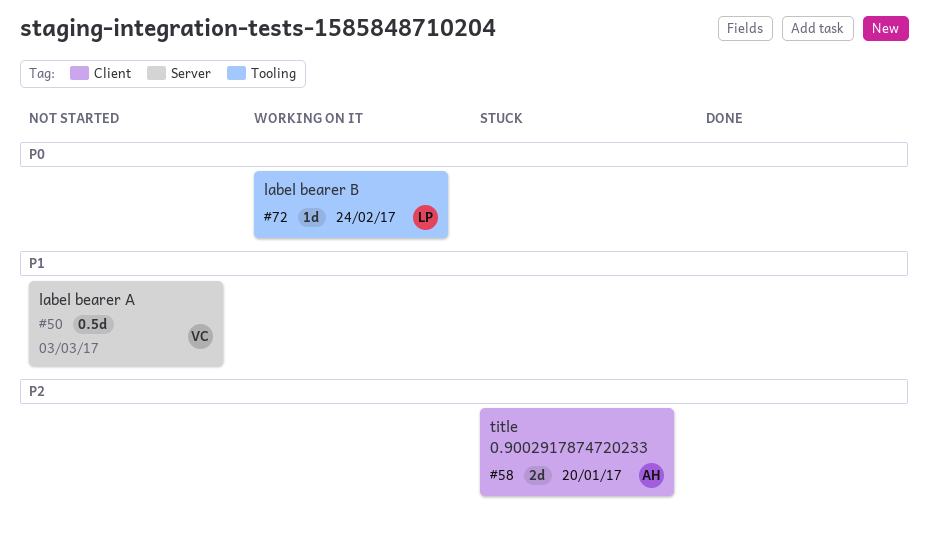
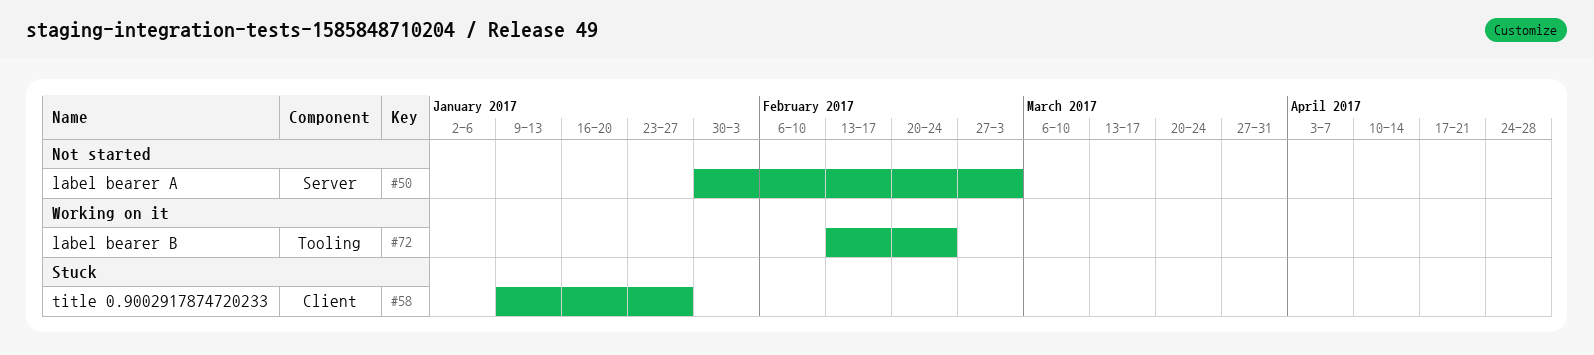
#58, due: Jan 20 -> Jan 27

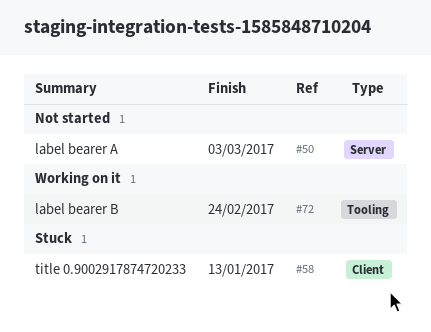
#58, due: Jan 27 -> Jan 13

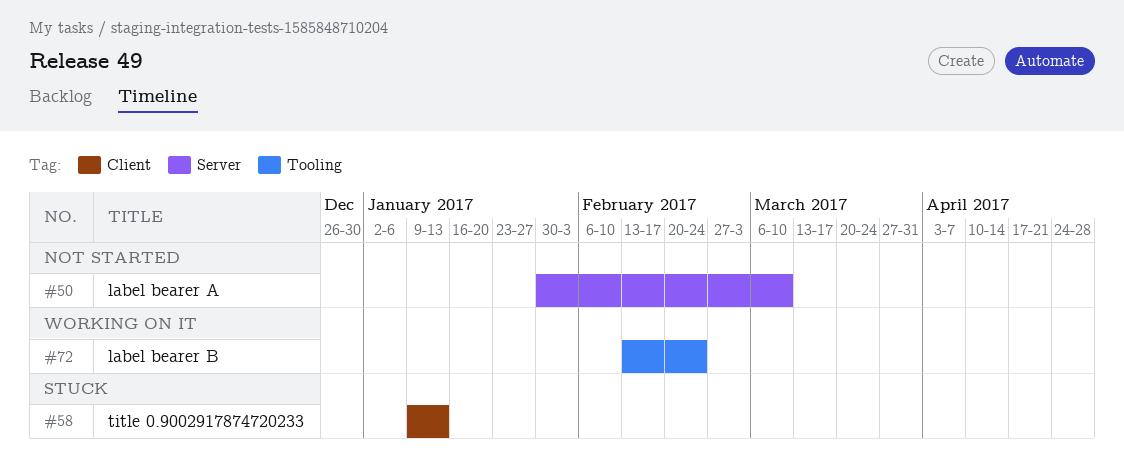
#50, due: Mar 3 -> Mar 10

